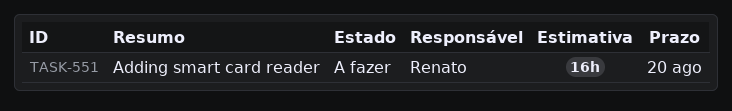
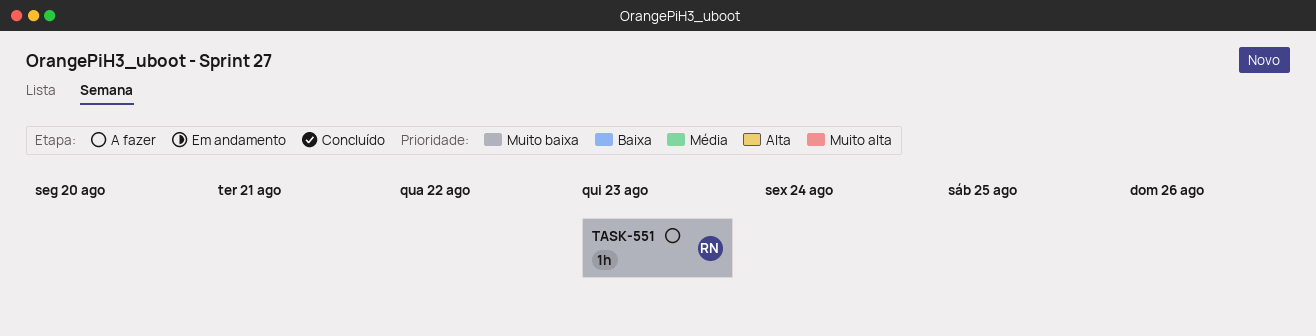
TASK-551, estimate: 16h -> 1h
TASK-551, due: Aug 20 -> Aug 23

